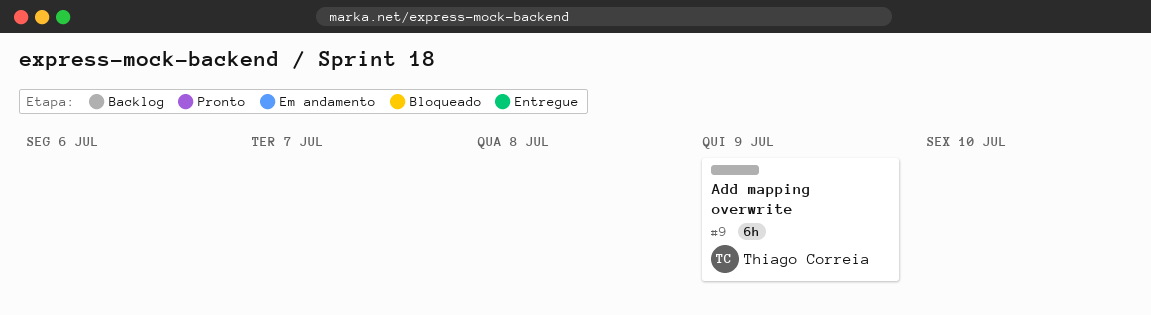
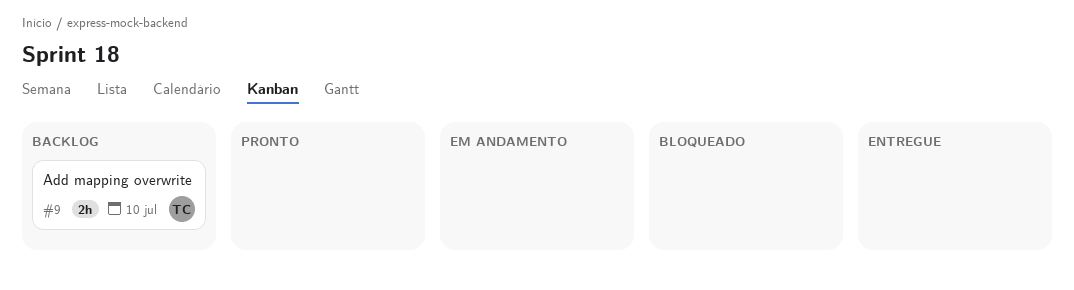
#9, estimate: 6h -> 2h
#9, due: Jul 9 -> Jul 10

